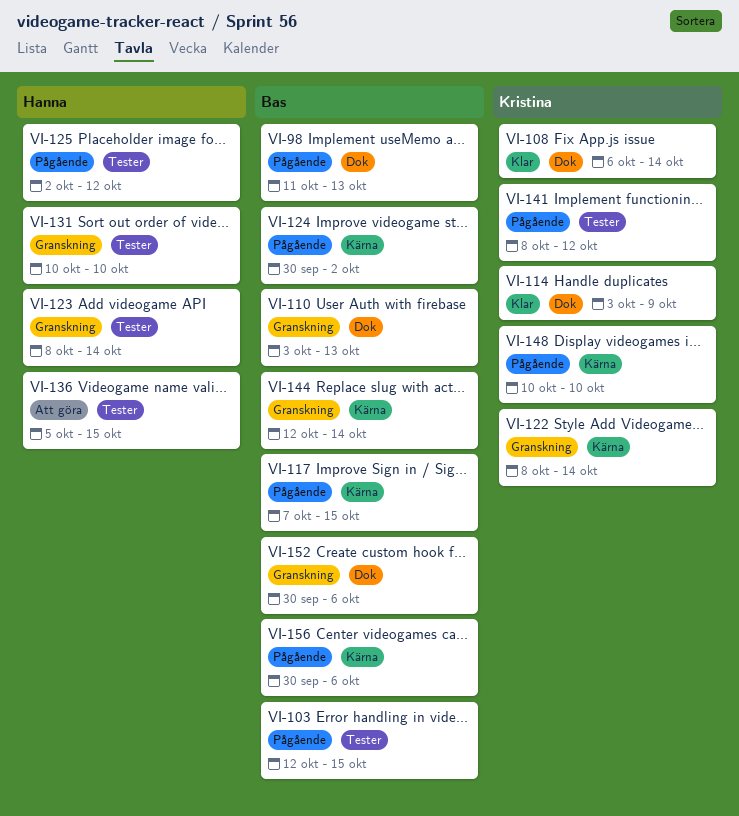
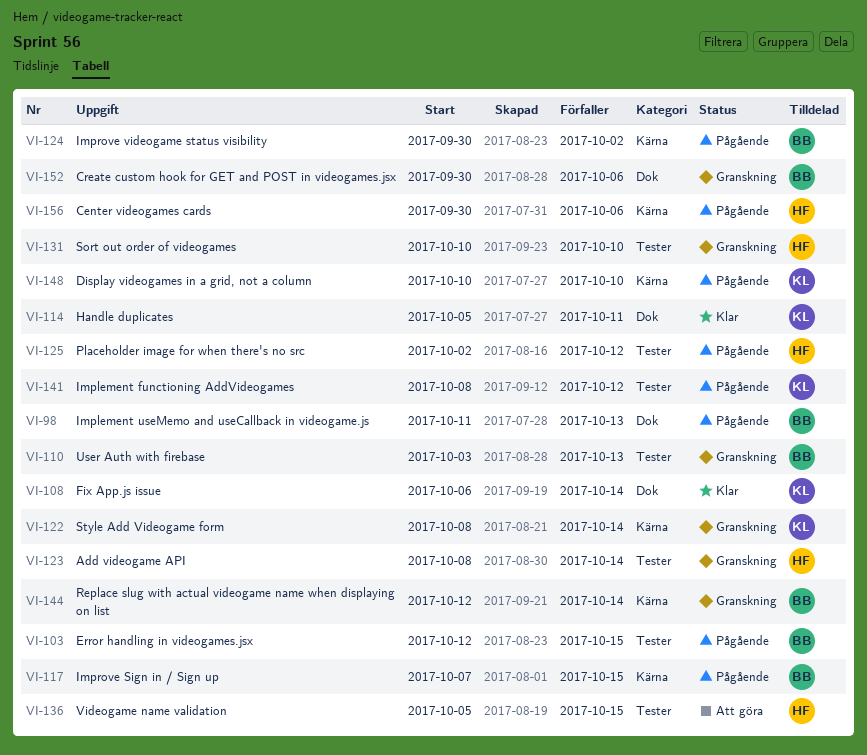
VI-110, label: Dok -> Tester
VI-114, start: Oct 3 -> Oct 5
VI-114, due: Oct 9 -> Oct 11
VI-156, owner: Bas -> Hanna

